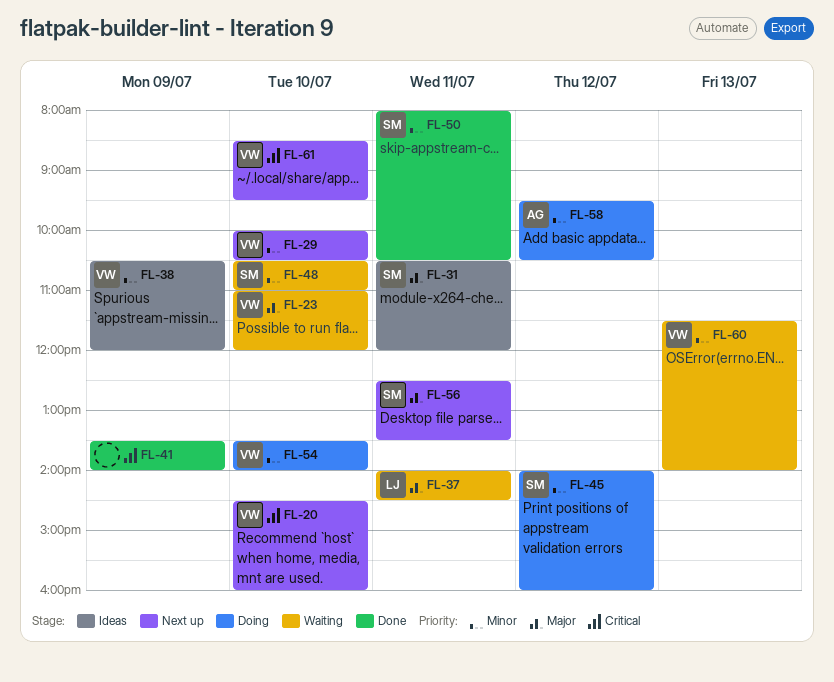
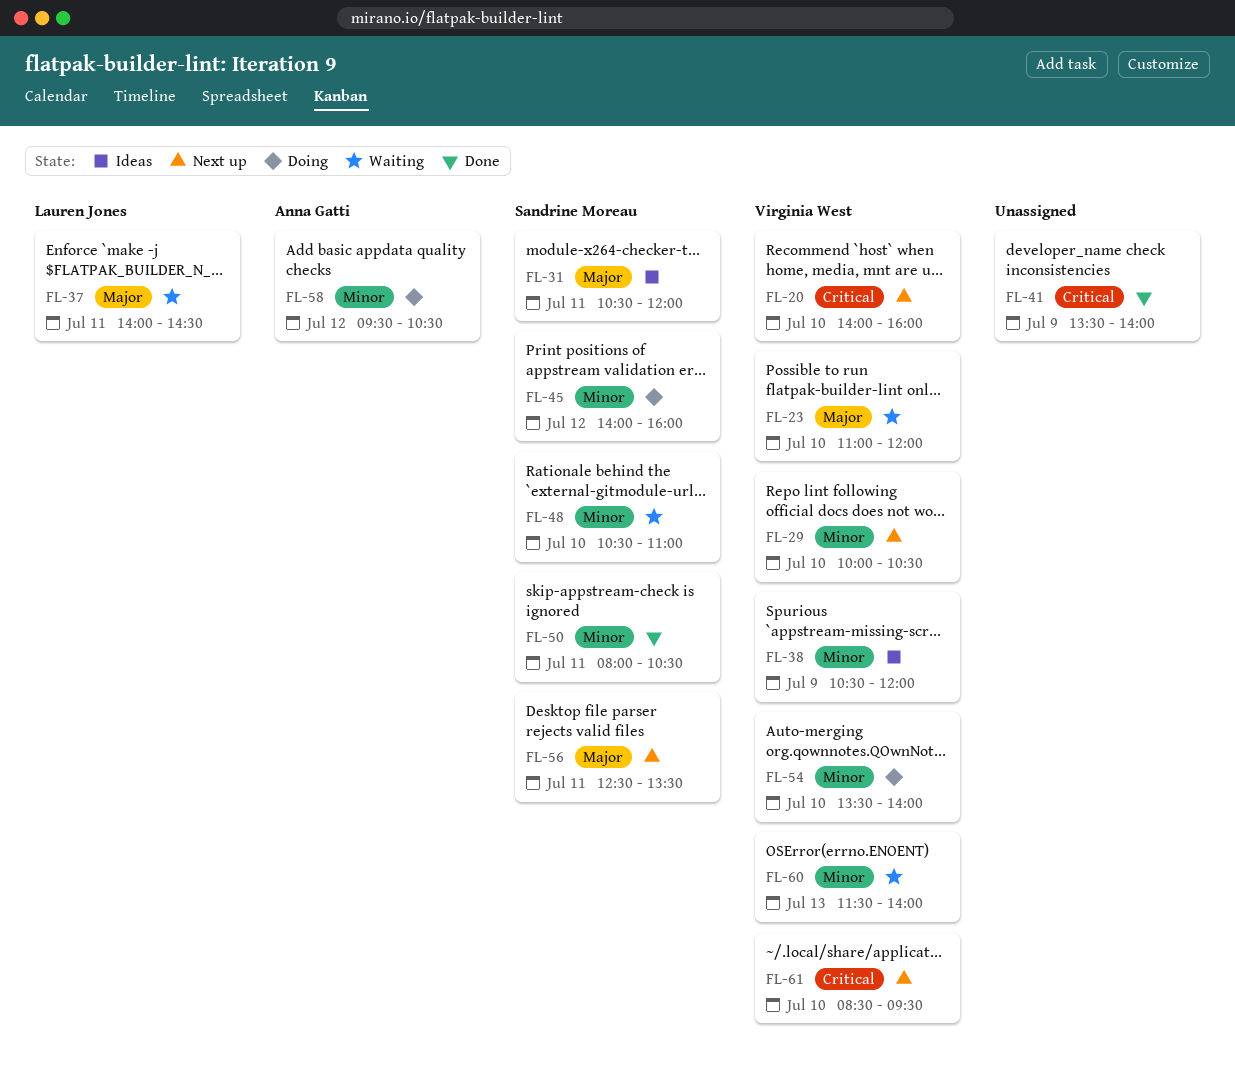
FL-20, begins: 14:30 -> 14:00

